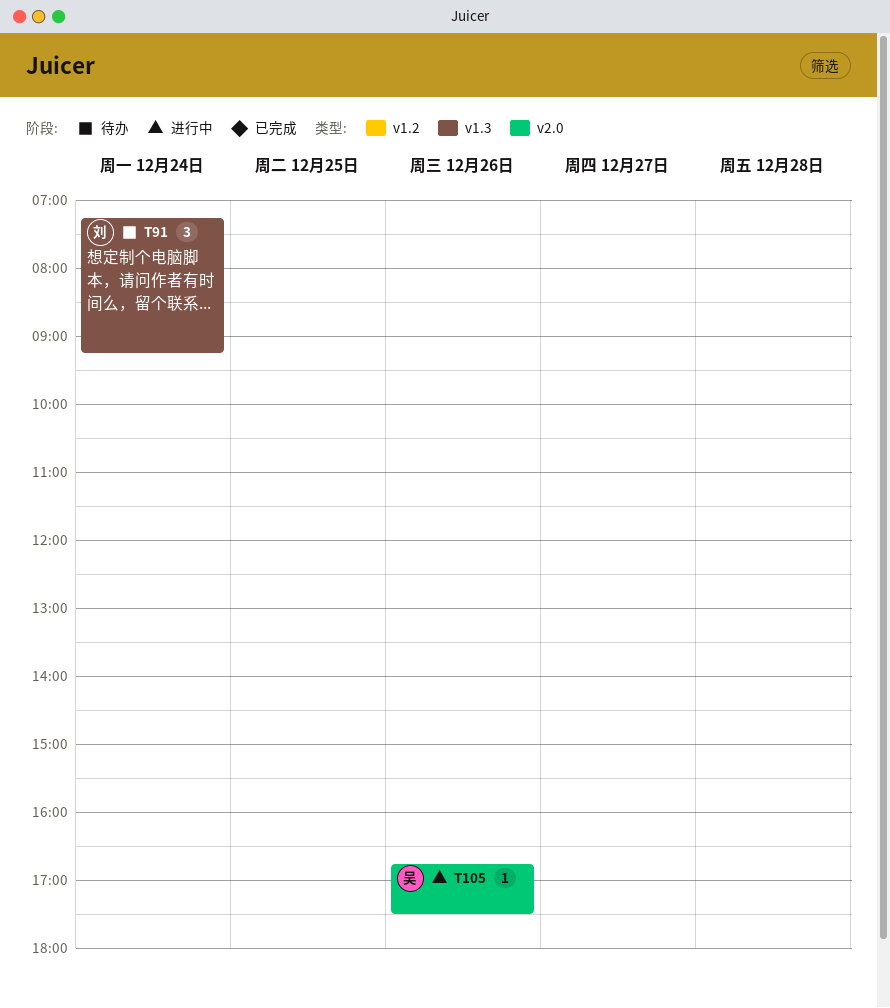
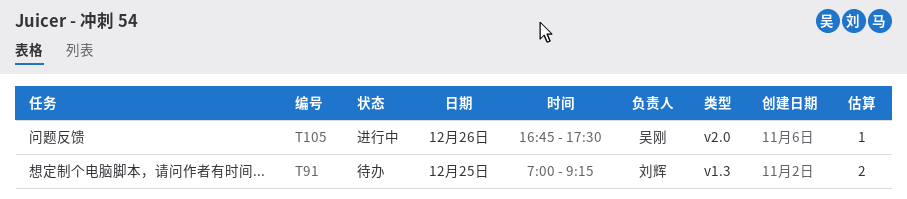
T91, estimate: 3 -> 2
T91, day: Dec 24 -> Dec 25
T91, begins: 07:15 -> 07:00

